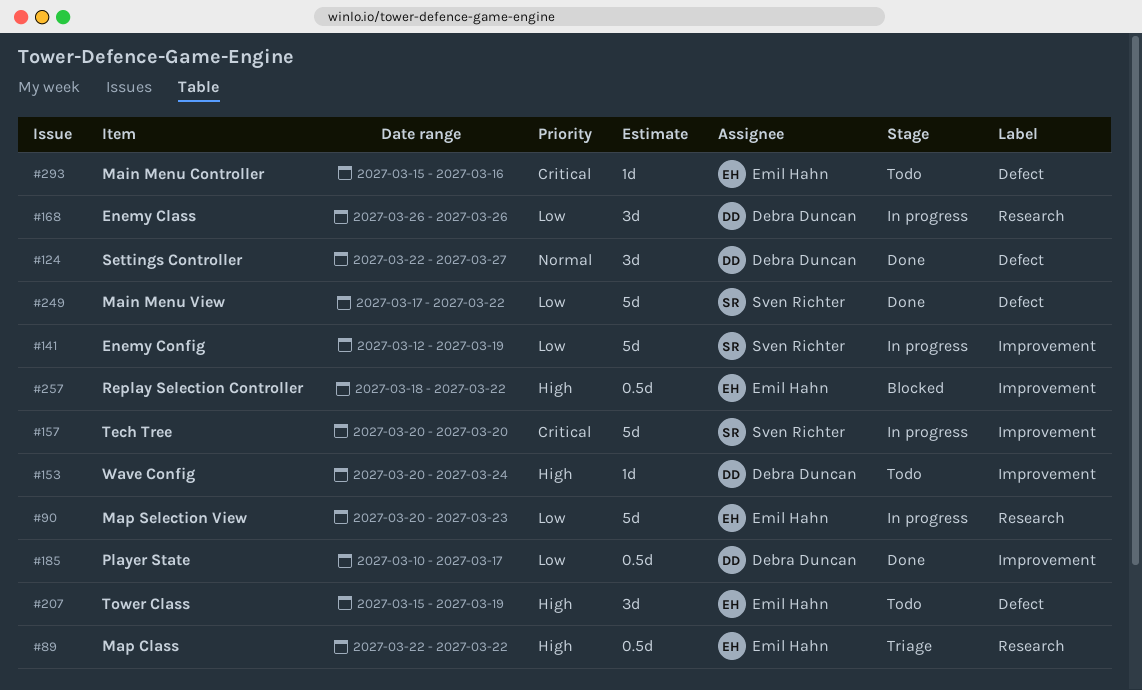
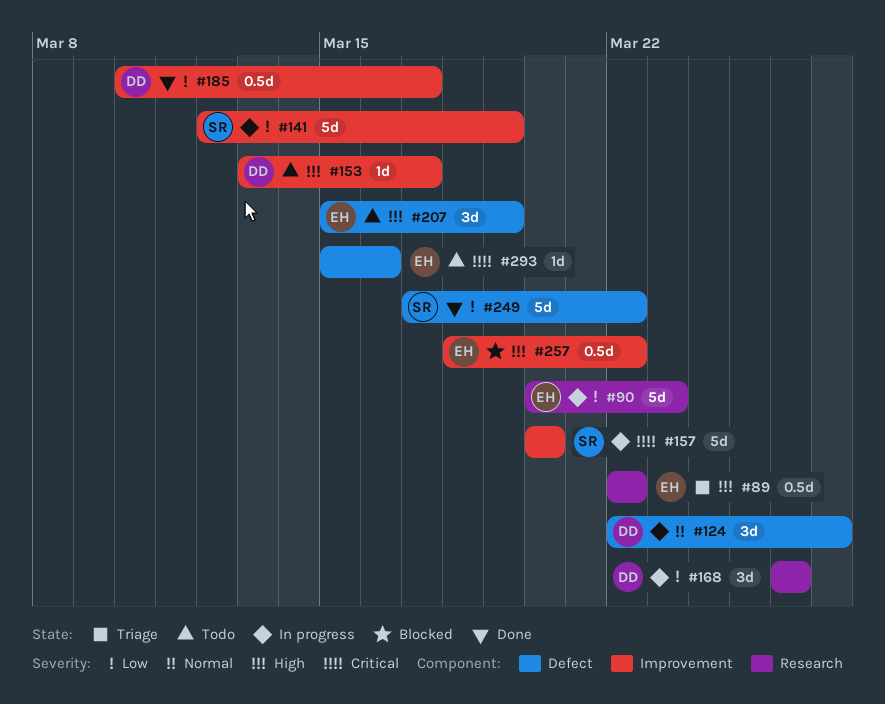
#124, status: Done -> In progress
#153, start: Mar 20 -> Mar 13
#153, due: Mar 24 -> Mar 17

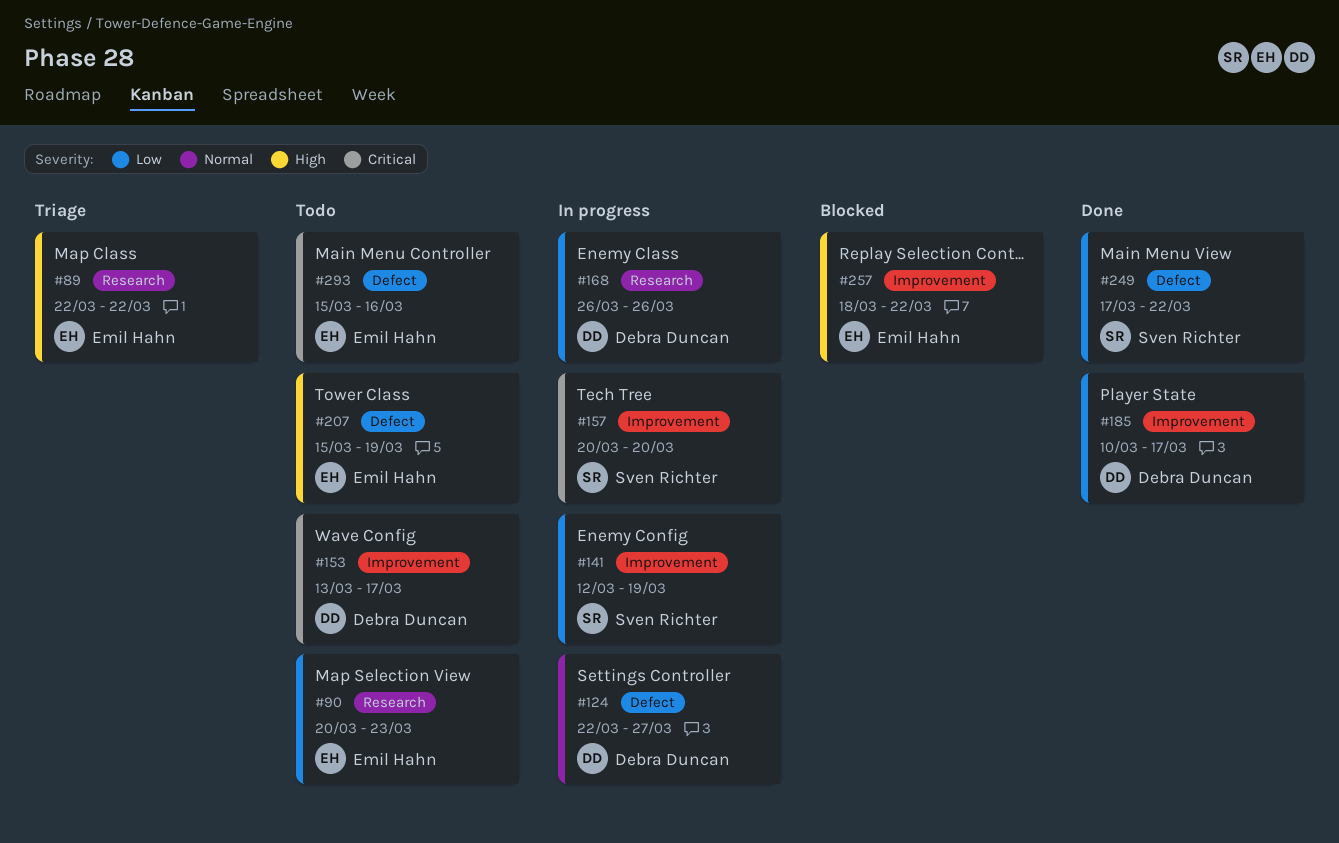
#90, status: In progress -> Todo
#153, priority: High -> Critical

